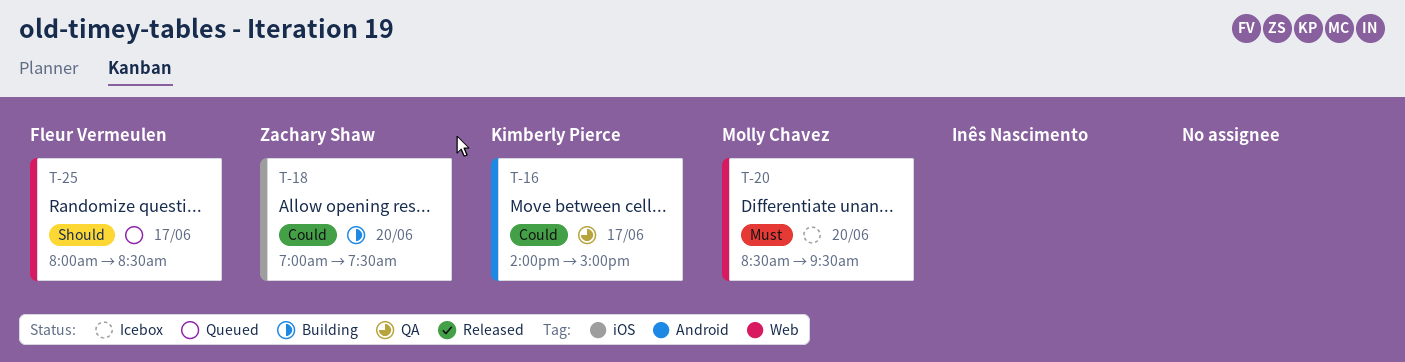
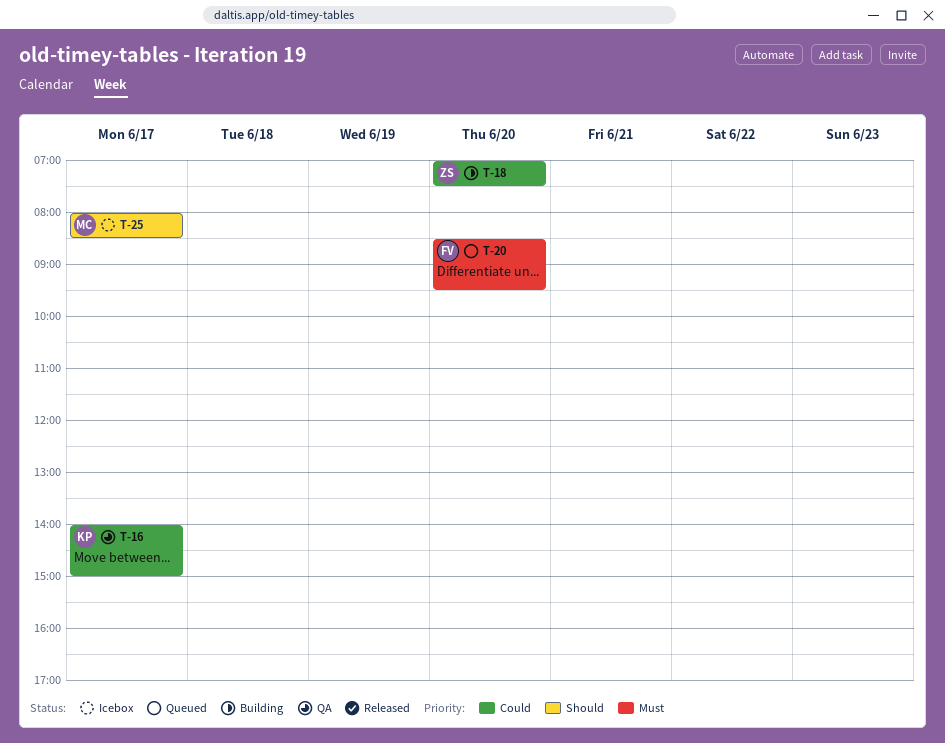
T-20, status: Icebox -> Queued
T-20, owner: Molly Chavez -> Fleur Vermeulen
T-25, status: Queued -> Icebox
T-25, owner: Fleur Vermeulen -> Molly Chavez

